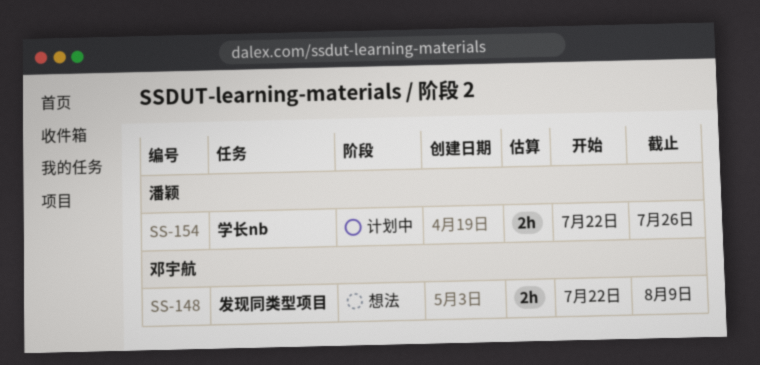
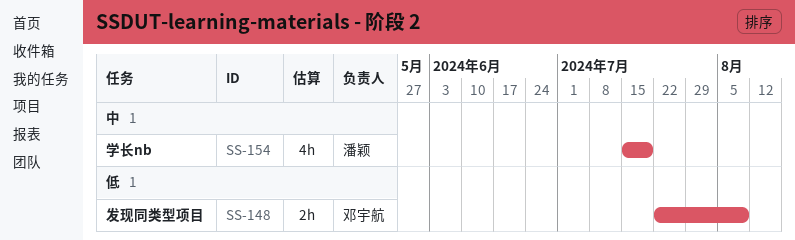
SS-154, estimate: 2h -> 4h
SS-154, start: Jul 22 -> Jul 15
SS-154, due: Jul 26 -> Jul 19

